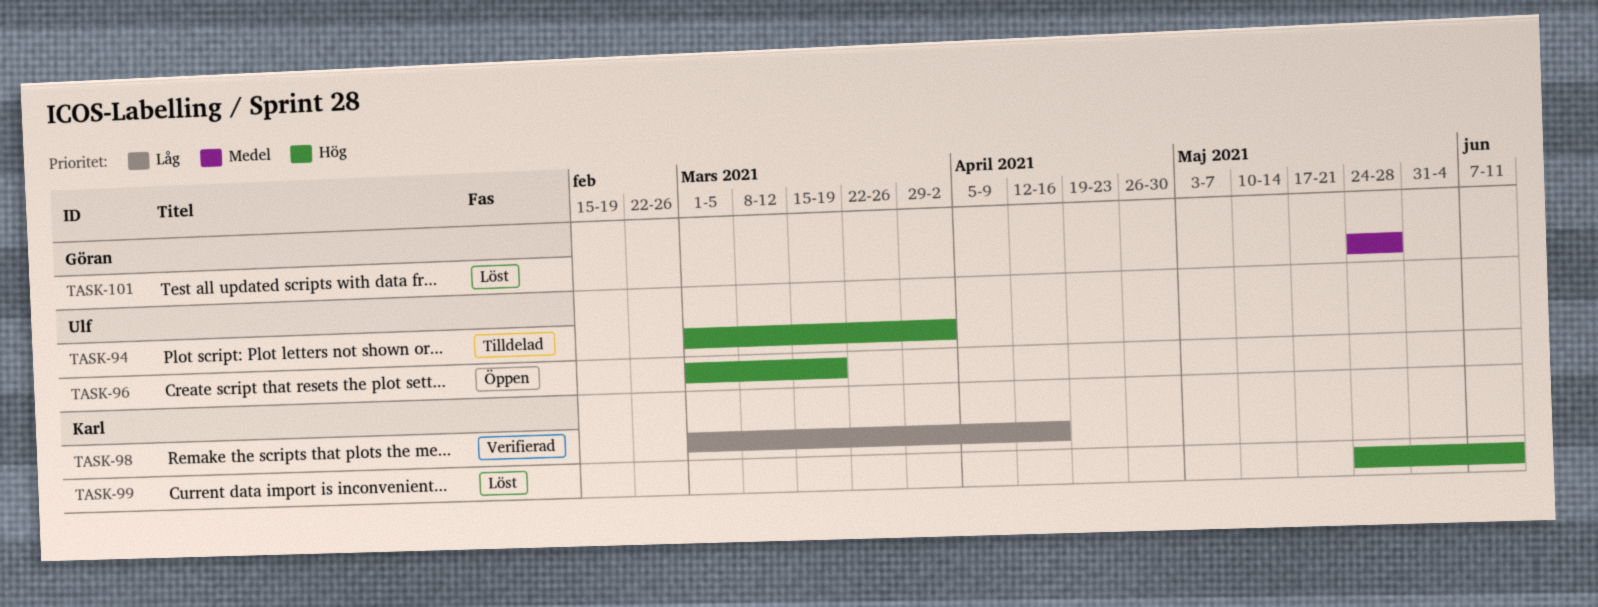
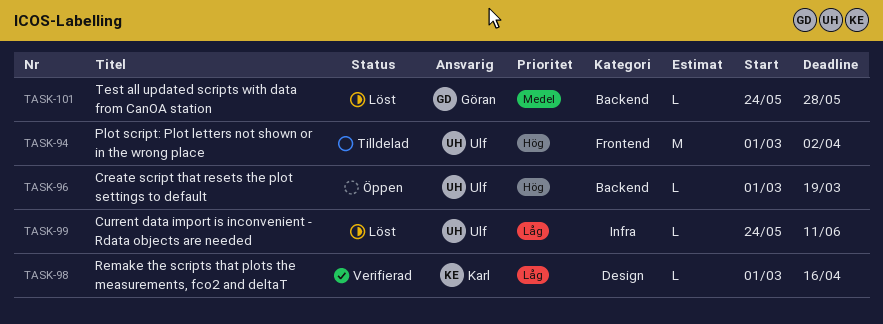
TASK-99, owner: Karl -> Ulf
TASK-99, priority: Hög -> Låg

